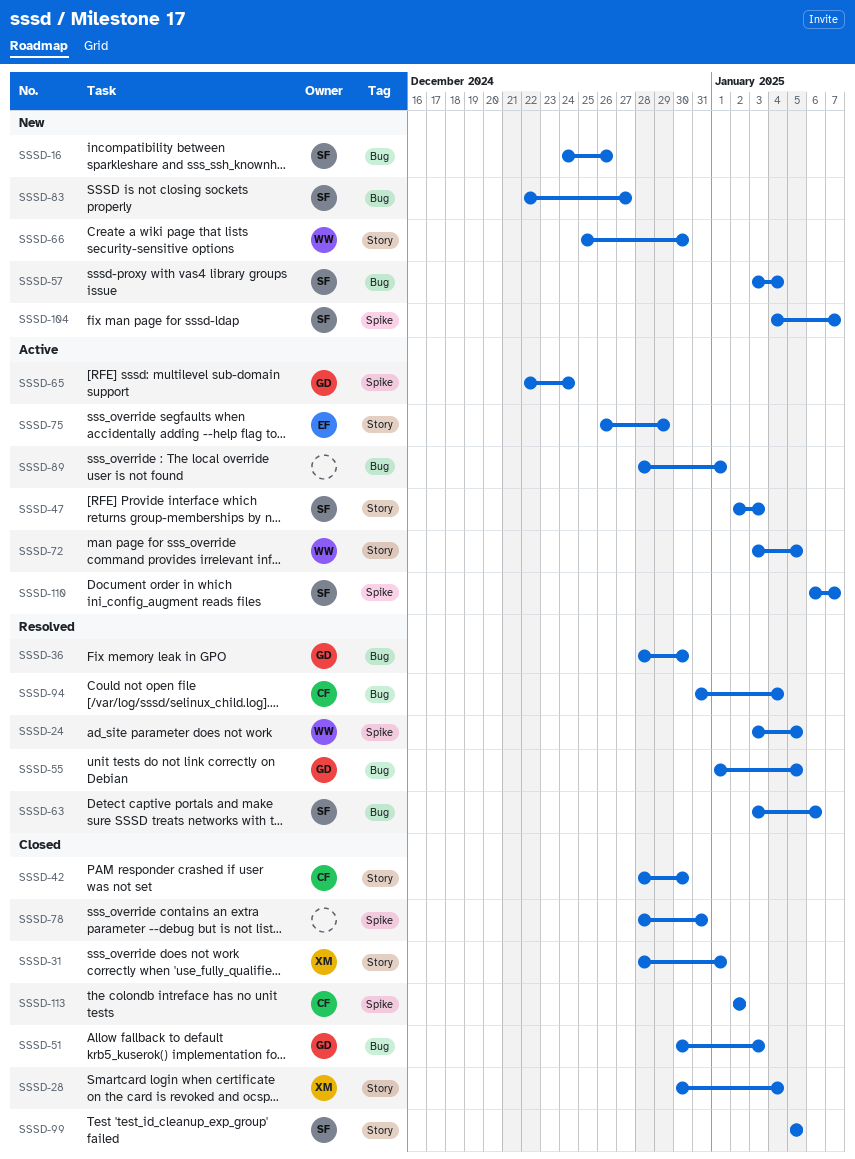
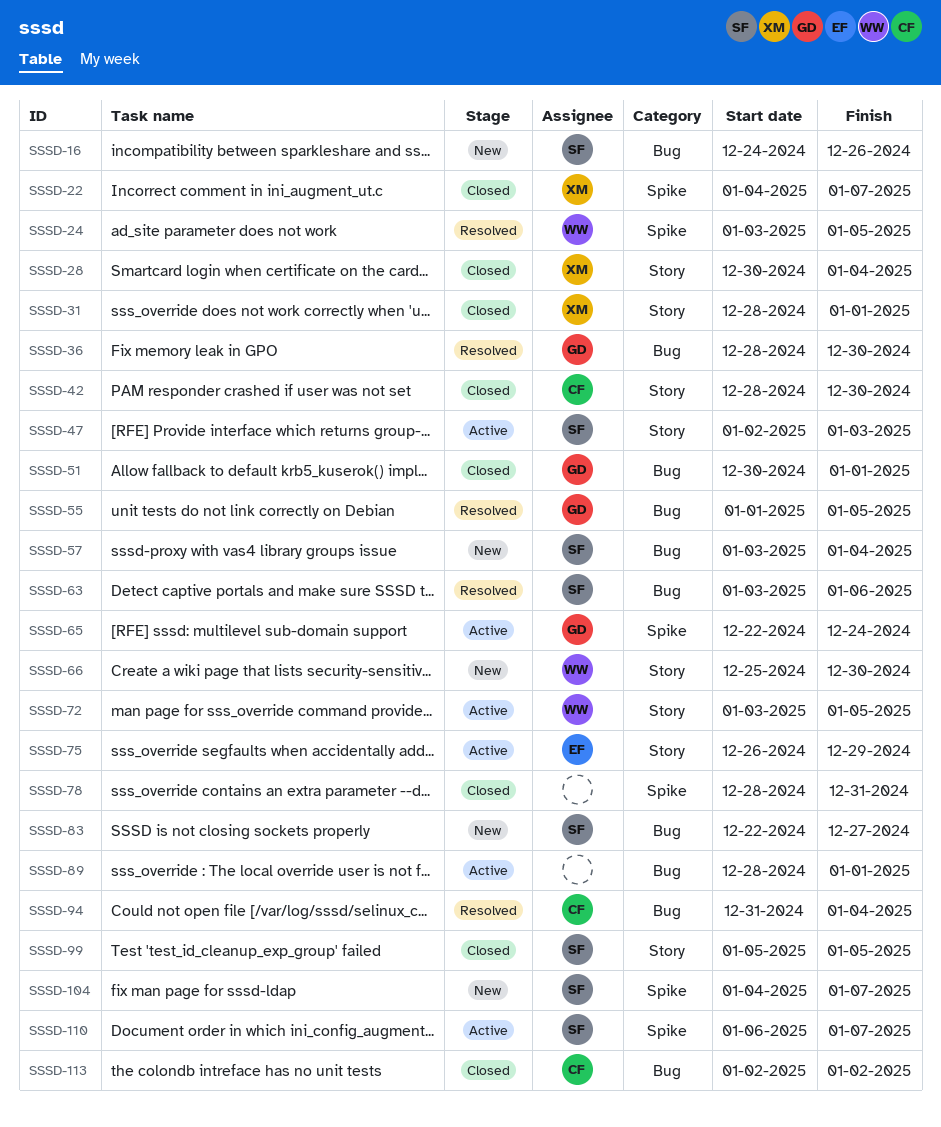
SSSD-22: none -> present
SSSD-51, due: Jan 3 -> Jan 1
SSSD-113, label: Spike -> Bug

